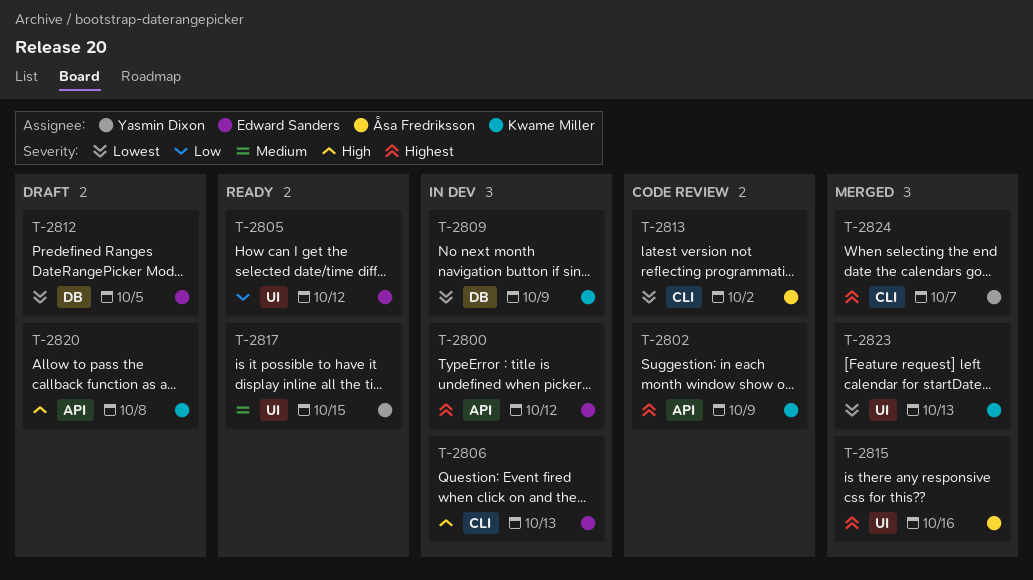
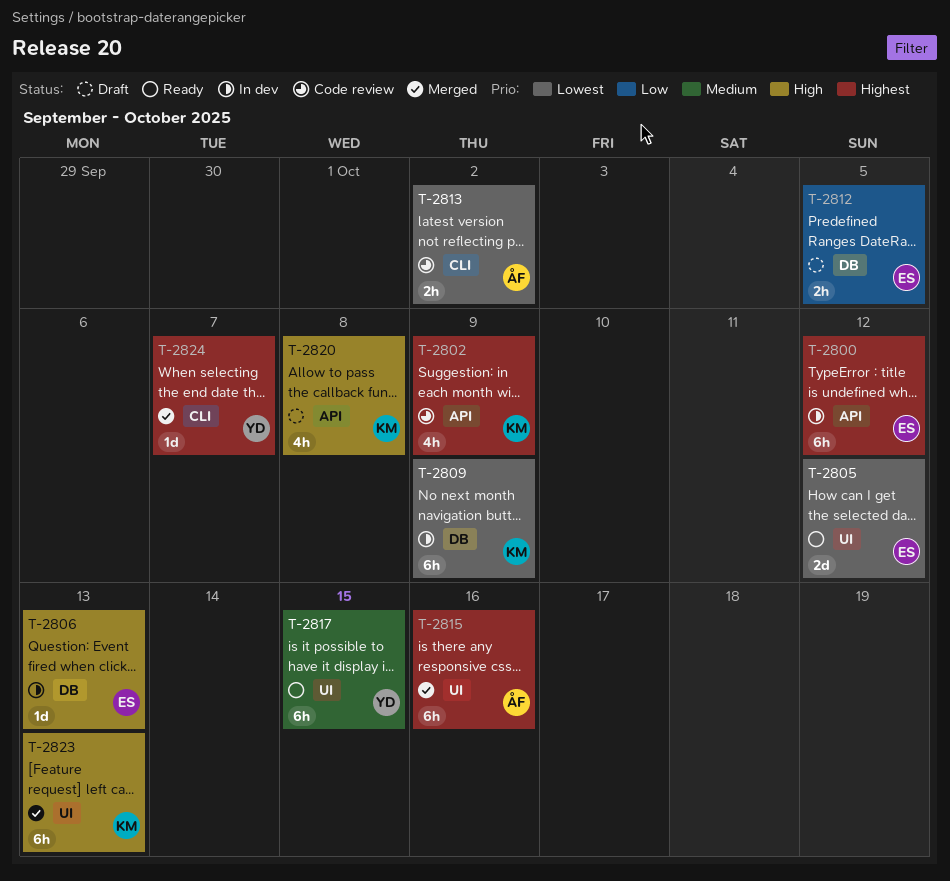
T-2805, priority: Low -> Lowest
T-2806, label: CLI -> DB
T-2812, priority: Lowest -> Low
T-2823, priority: Lowest -> High

